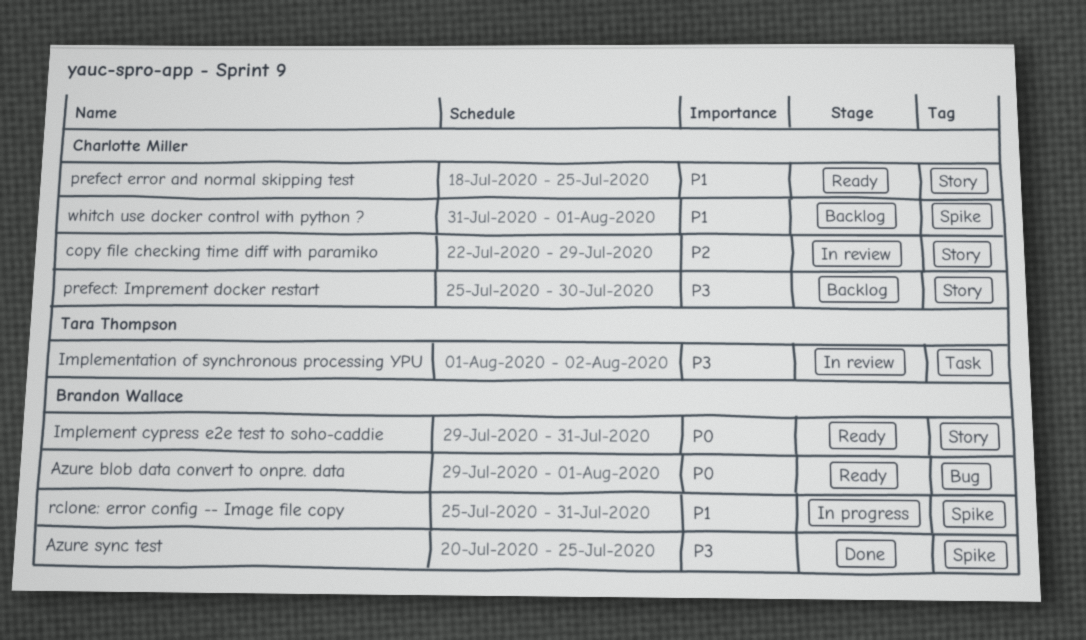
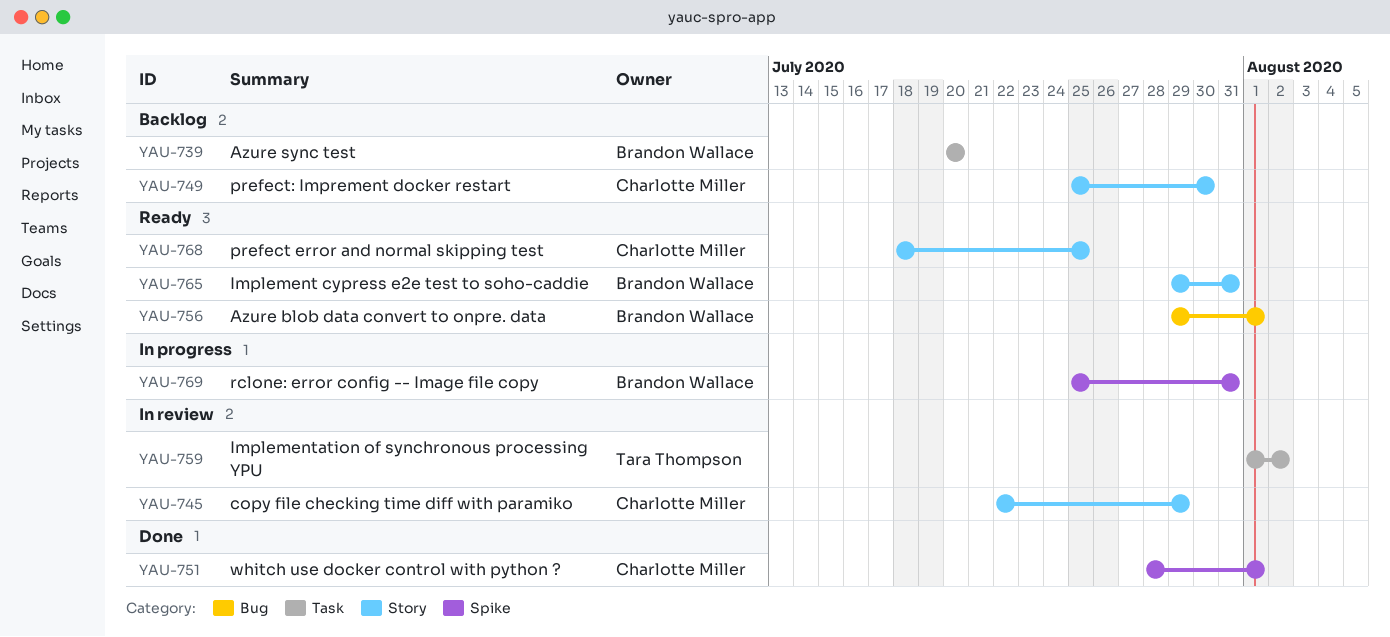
Azure sync test, status: Done -> Backlog
Azure sync test, label: Spike -> Task
Azure sync test, due: Jul 25 -> Jul 20
whitch use docker control with python ?, status: Backlog -> Done
whitch use docker control with python ?, start: Jul 31 -> Jul 28

